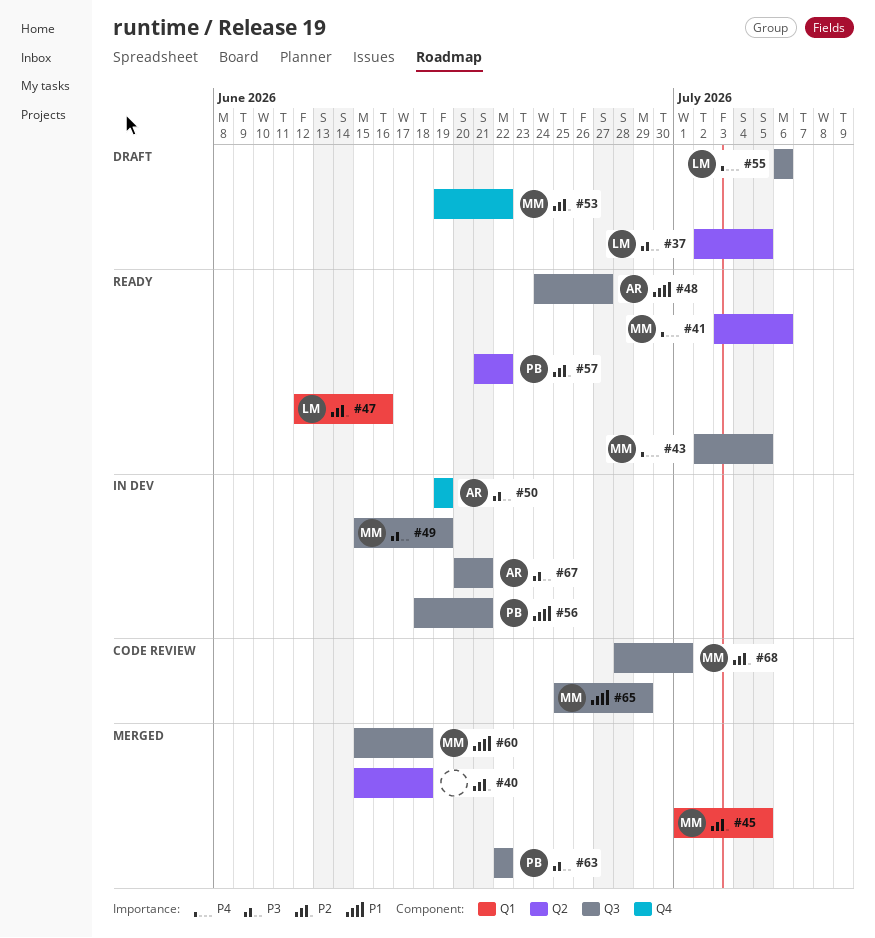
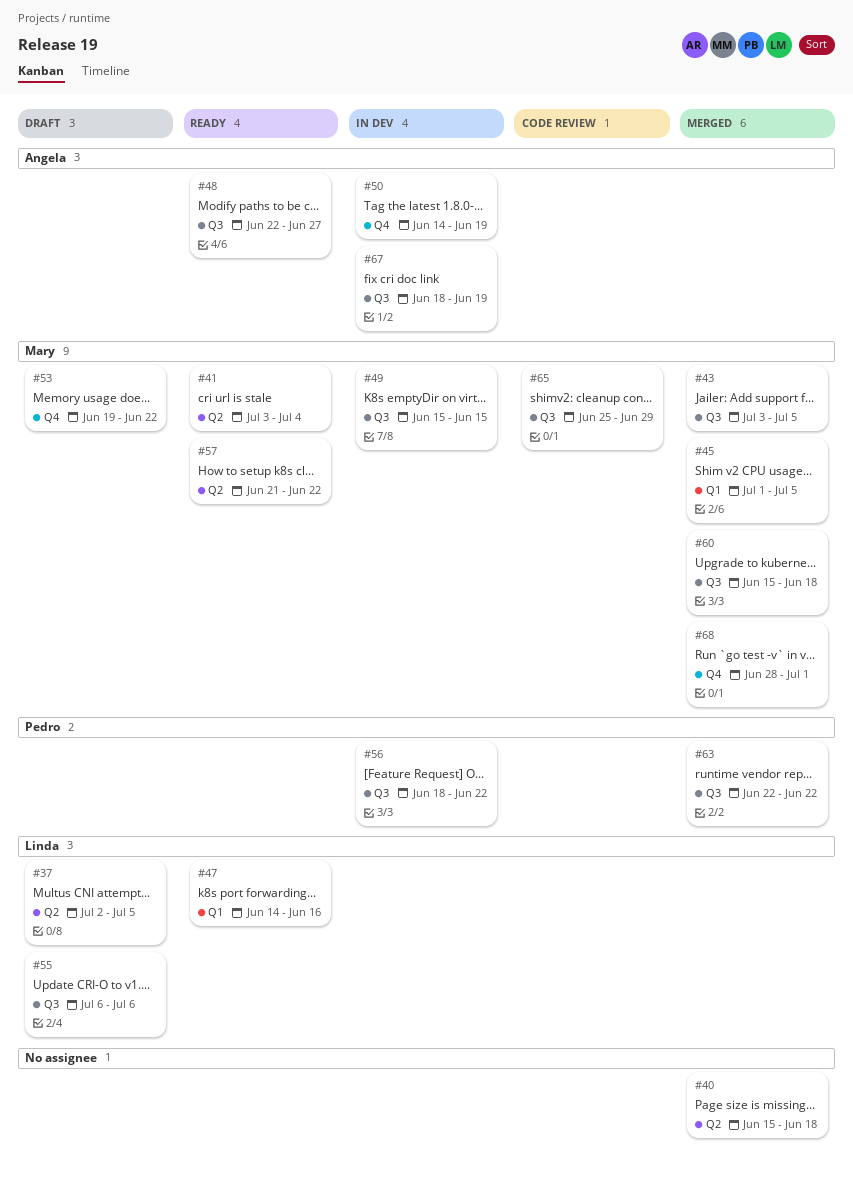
#41, due: Jul 6 -> Jul 4
#43, status: Ready -> Merged
#43, start: Jul 2 -> Jul 3
#47, start: Jun 12 -> Jun 14
#48, start: Jun 24 -> Jun 22
#49, due: Jun 19 -> Jun 15
#50, start: Jun 19 -> Jun 14
#56, due: Jun 21 -> Jun 22
#57, owner: Pedro -> Mary
#67, start: Jun 20 -> Jun 18
#67, due: Jun 21 -> Jun 19
#68, status: Code review -> Merged
#68, label: Q3 -> Q4

